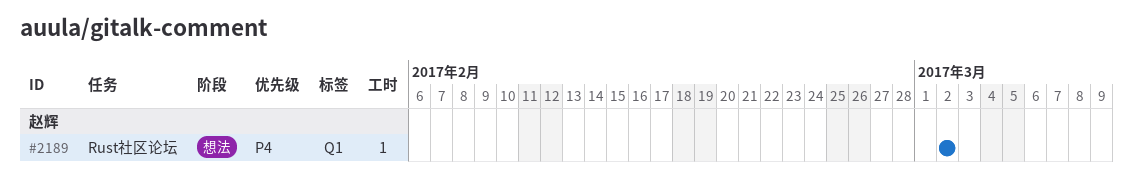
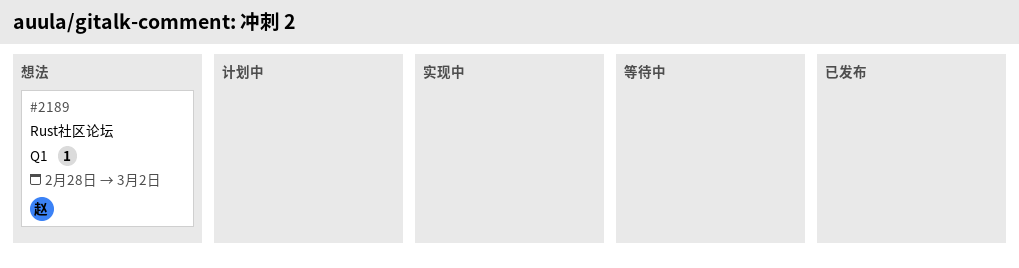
#2189, start: Mar 2 -> Feb 28

